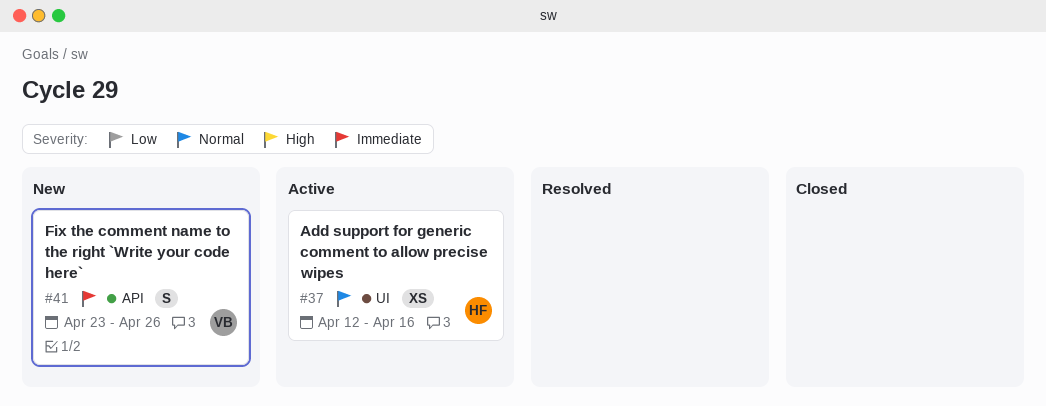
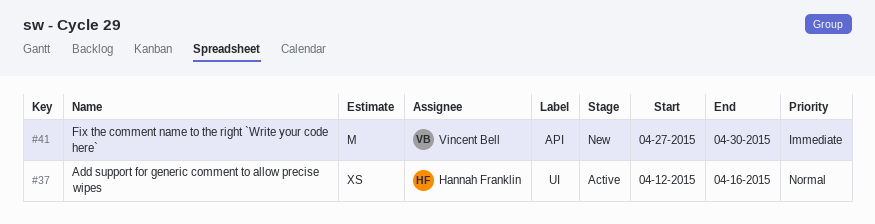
#41, estimate: S -> M
#41, start: Apr 23 -> Apr 27
#41, due: Apr 26 -> Apr 30

